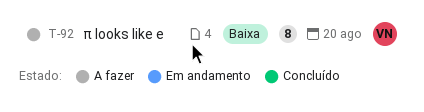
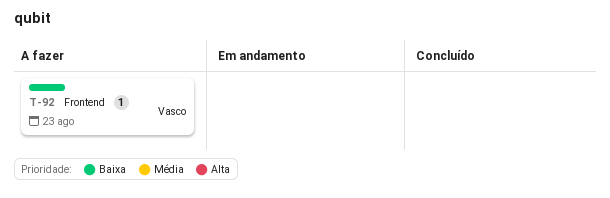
T-92, estimate: 8 -> 1
T-92, due: Aug 20 -> Aug 23

